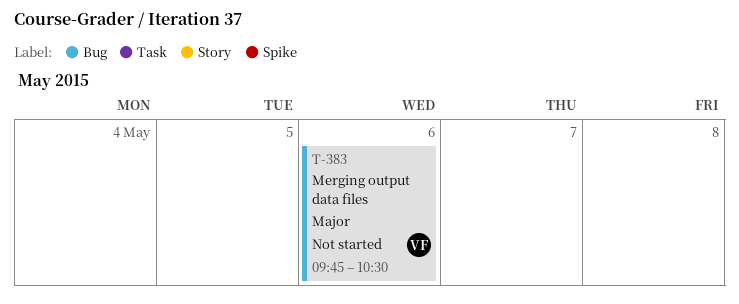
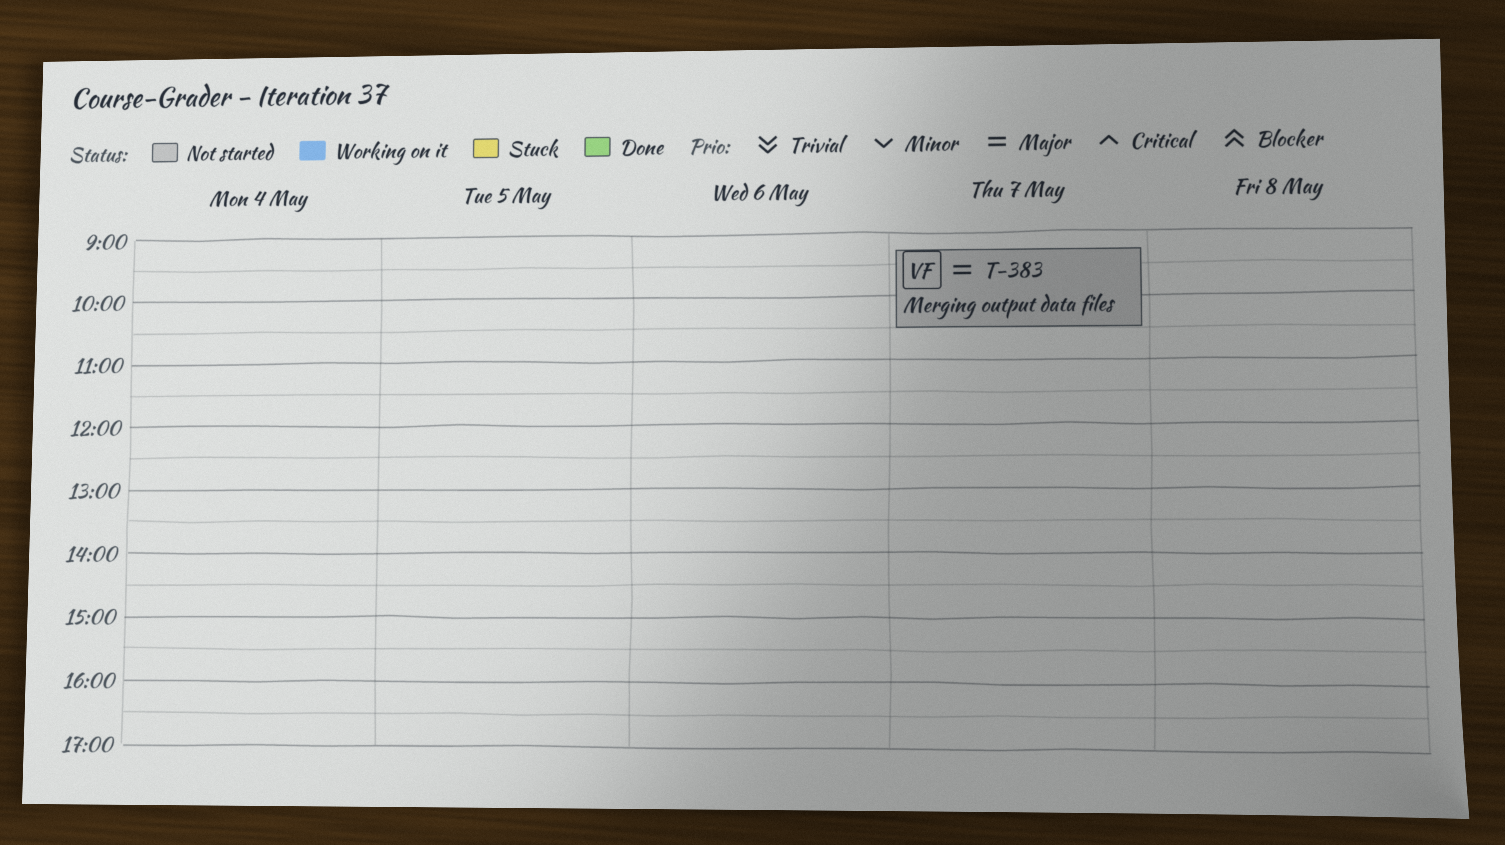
T-383, day: May 6 -> May 7
T-383, begins: 09:45 -> 09:15

